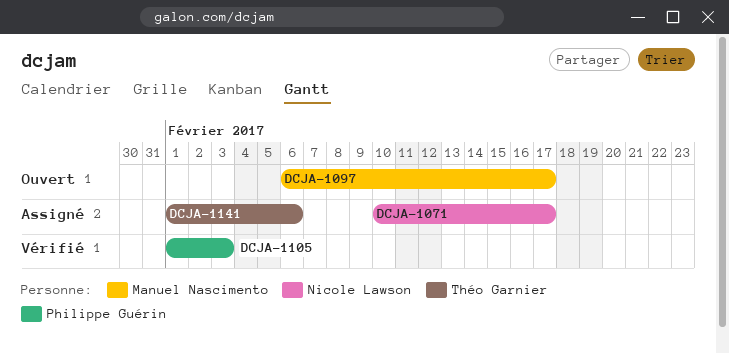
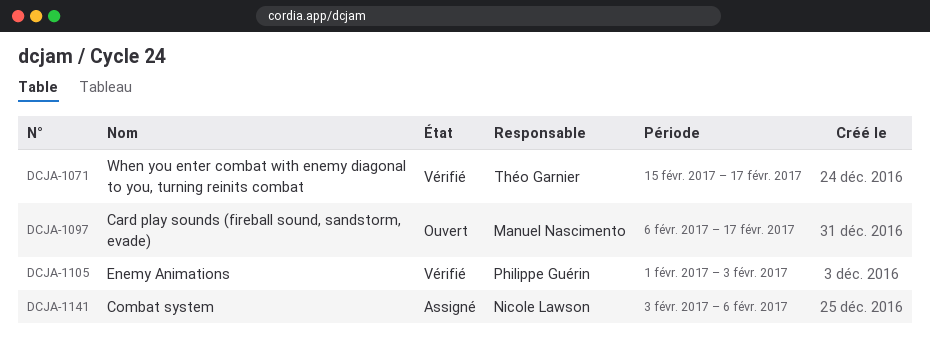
DCJA-1071, status: Assigné -> Vérifié
DCJA-1071, owner: Nicole Lawson -> Théo Garnier
DCJA-1071, start: Feb 10 -> Feb 15
DCJA-1141, owner: Théo Garnier -> Nicole Lawson
DCJA-1141, start: Feb 1 -> Feb 3

